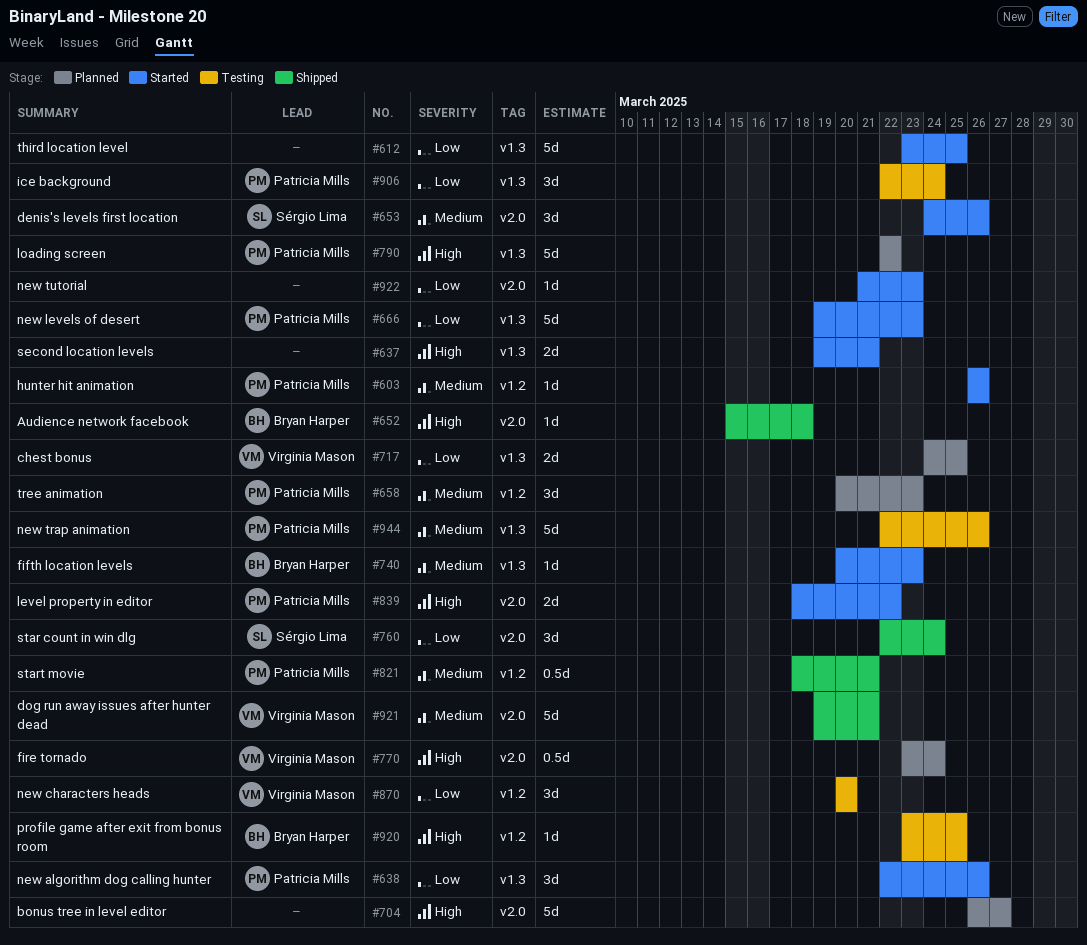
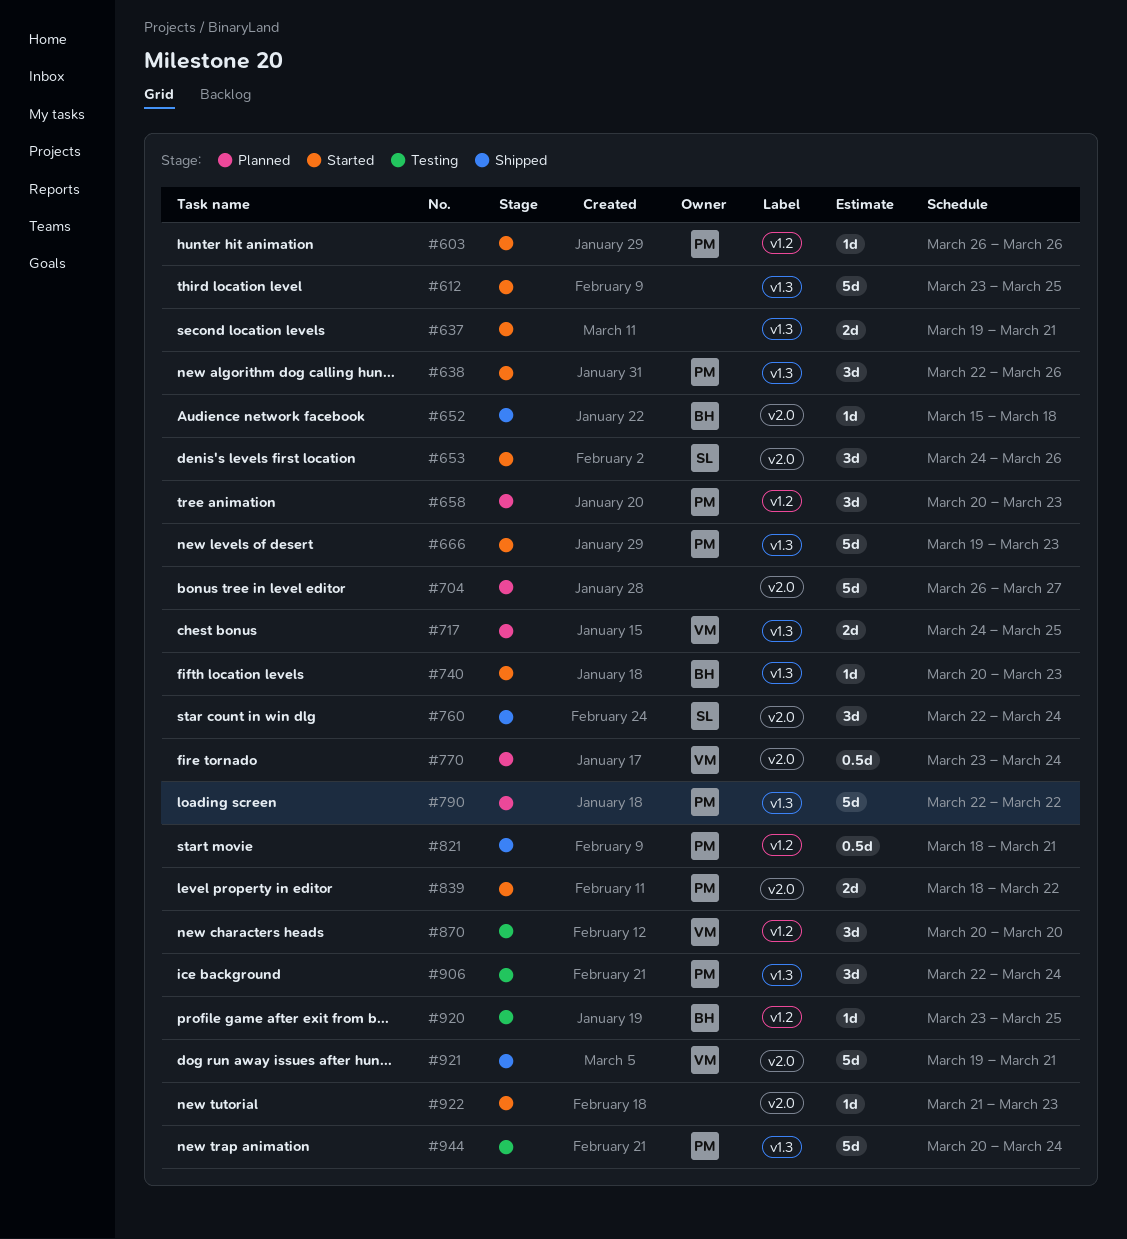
#944, start: Mar 22 -> Mar 20
#944, due: Mar 26 -> Mar 24

